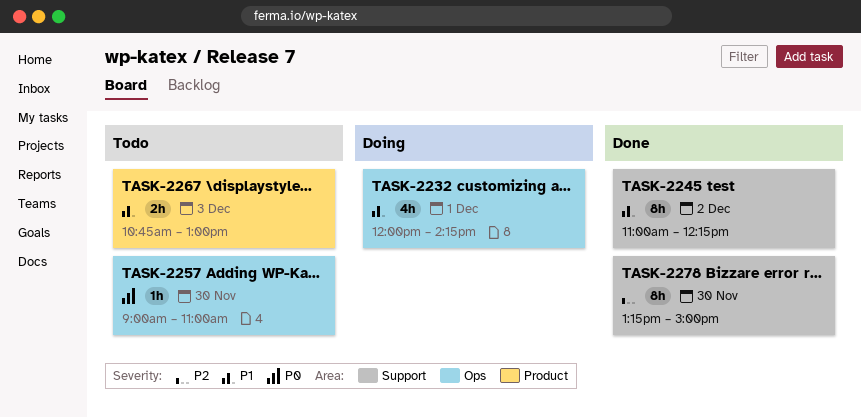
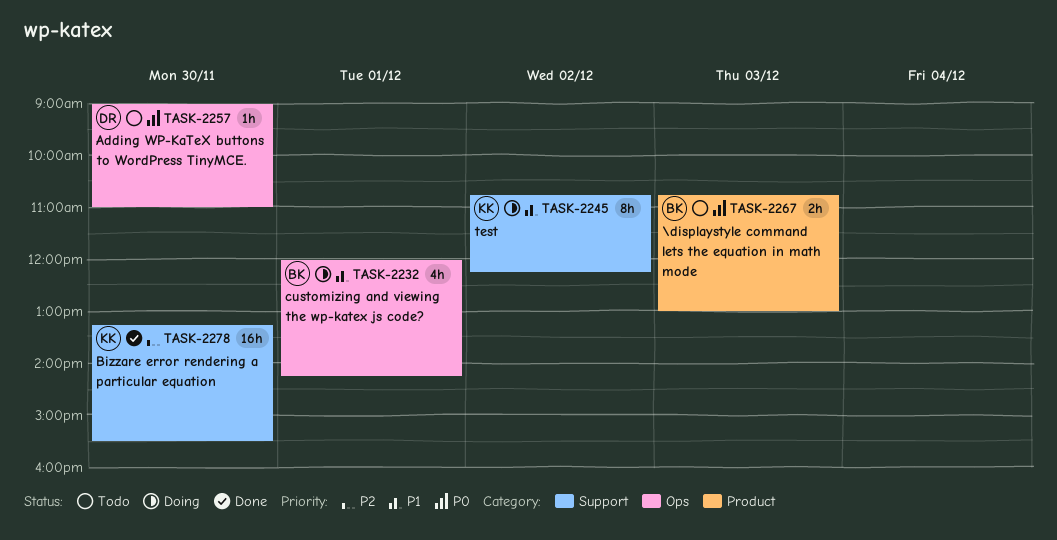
TASK-2245, status: Done -> Doing
TASK-2245, begins: 11:00 -> 10:45
TASK-2267, priority: P1 -> P0
TASK-2278, estimate: 8h -> 16h
TASK-2278, ends: 15:00 -> 15:30

